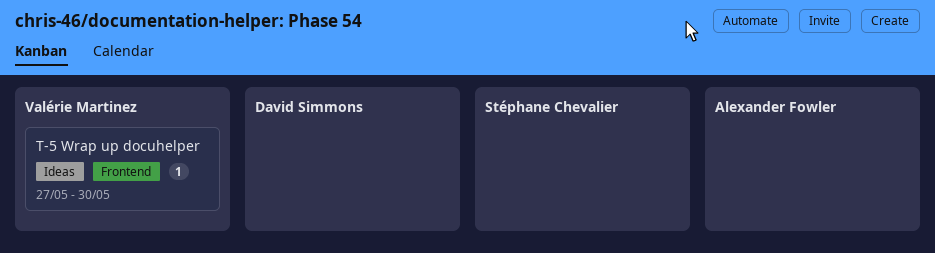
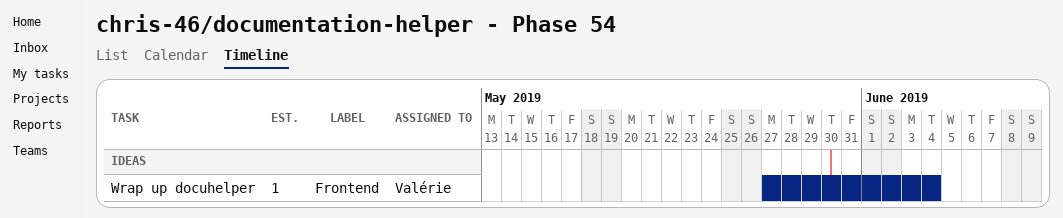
Wrap up docuhelper, due: May 30 -> Jun 4

